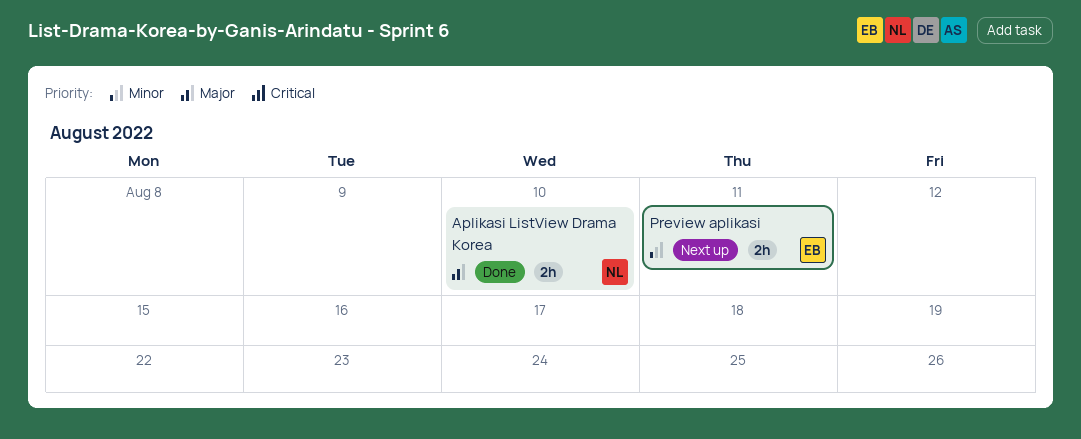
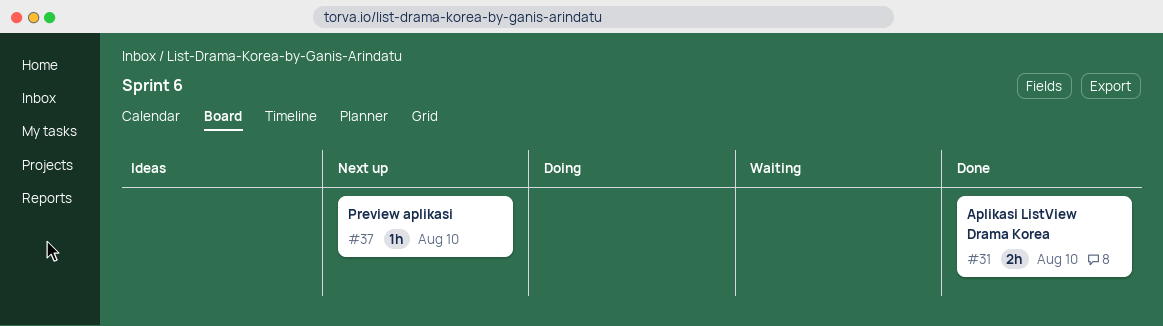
Preview aplikasi, estimate: 2h -> 1h
Preview aplikasi, due: Aug 11 -> Aug 10

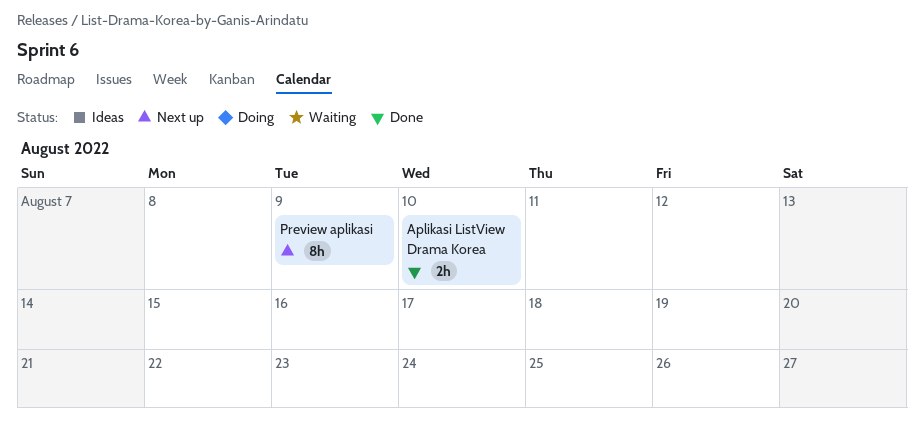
Preview aplikasi, estimate: 1h -> 8h
Preview aplikasi, due: Aug 10 -> Aug 9

